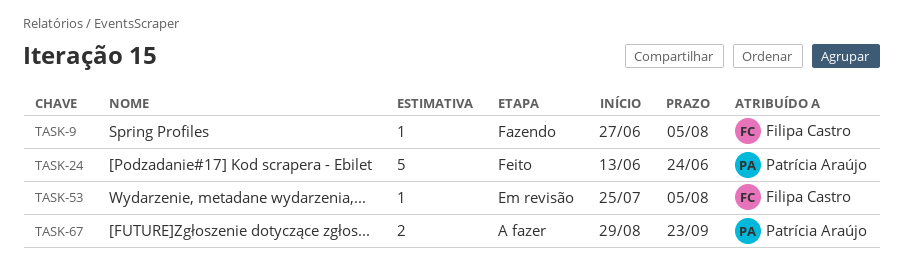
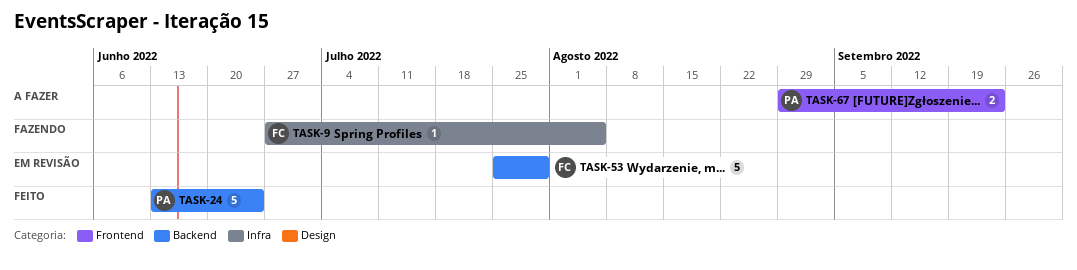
TASK-53, estimate: 1 -> 5
TASK-53, due: Aug 5 -> Jul 29

